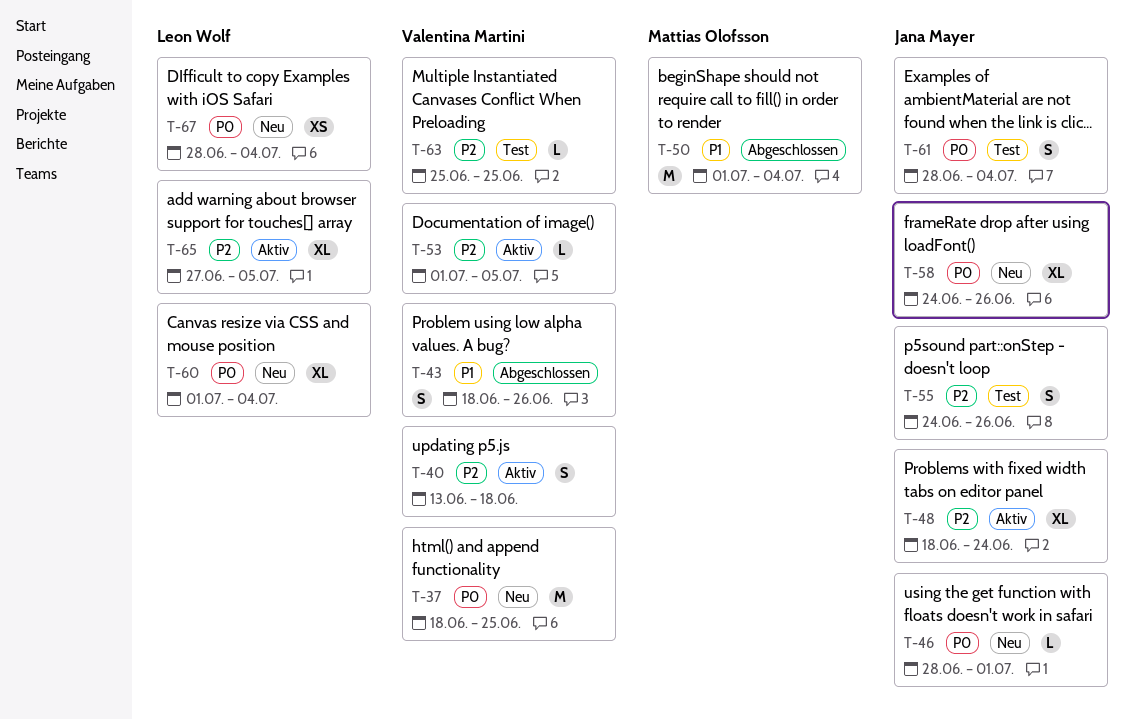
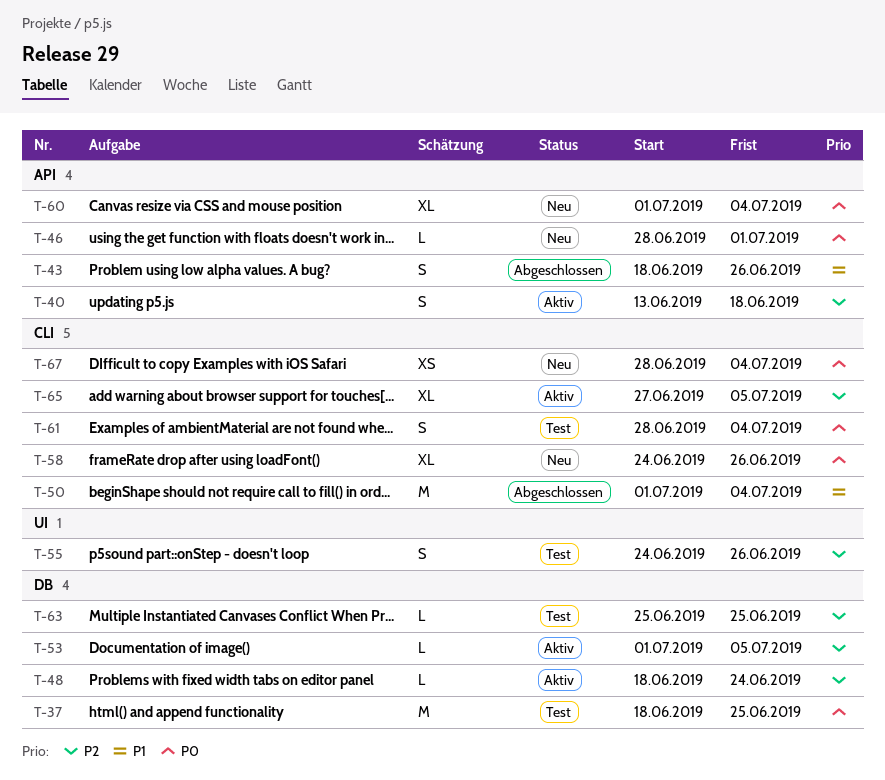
T-37, status: Neu -> Test
T-48, estimate: XL -> L

